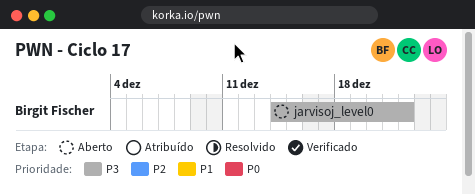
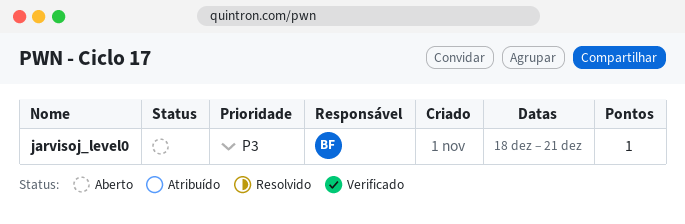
jarvisoj_level0, start: Dec 14 -> Dec 18
jarvisoj_level0, due: Dec 22 -> Dec 21

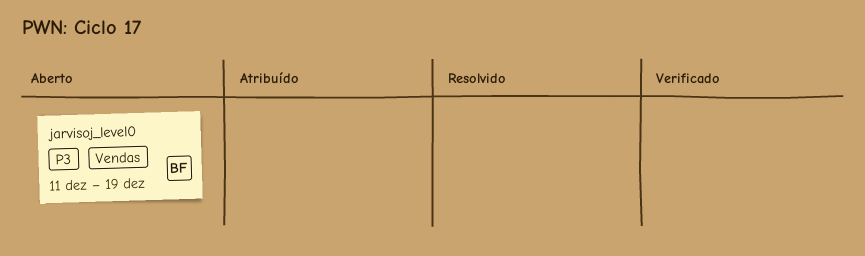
jarvisoj_level0, start: Dec 18 -> Dec 11
jarvisoj_level0, due: Dec 21 -> Dec 19

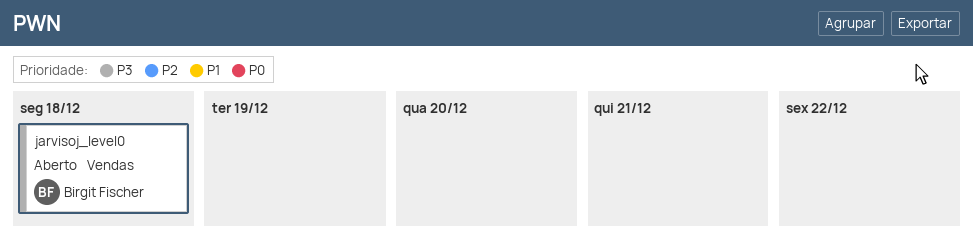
jarvisoj_level0, due: Dec 19 -> Dec 18

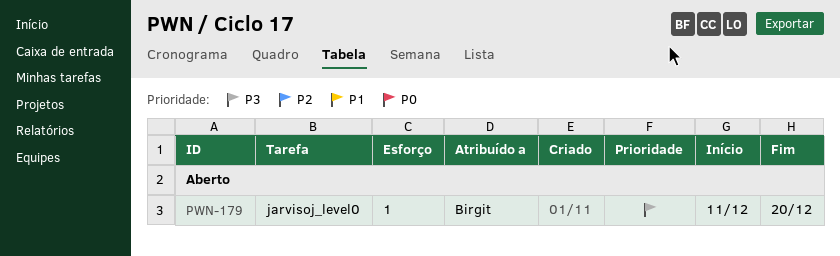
jarvisoj_level0, due: Dec 18 -> Dec 20

